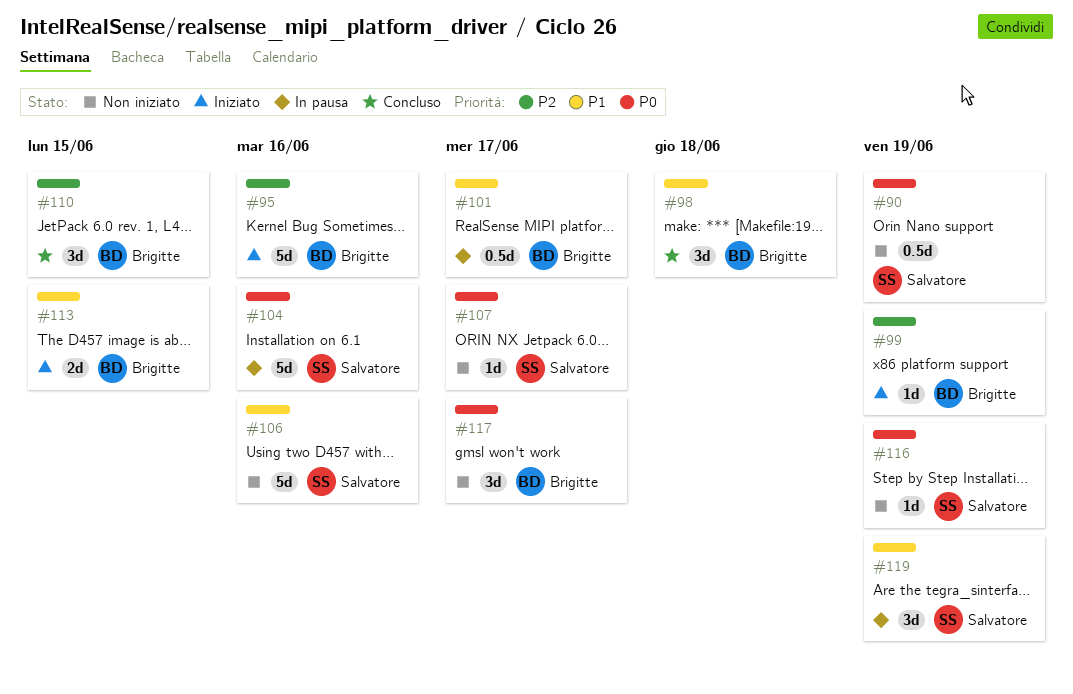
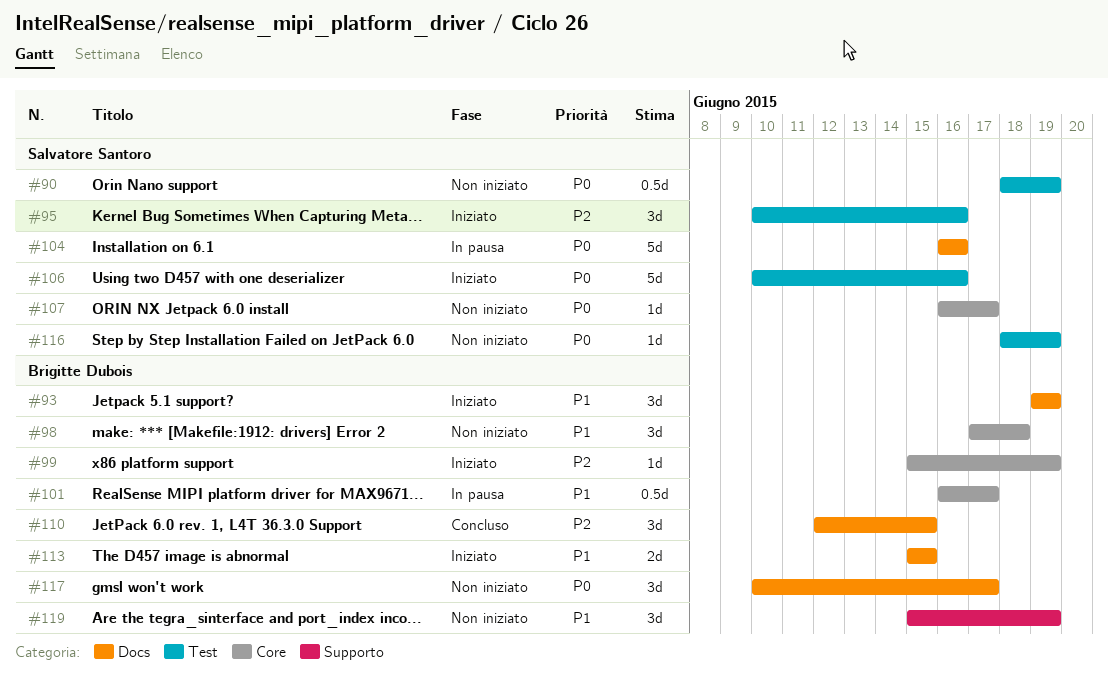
#93: none -> present
#95, owner: Brigitte Dubois -> Salvatore Santoro
#95, estimate: 5d -> 3d
#98, status: Concluso -> Non iniziato
#106, status: Non iniziato -> Iniziato
#106, priority: P1 -> P0
#119, status: In pausa -> Non iniziato
#119, owner: Salvatore Santoro -> Brigitte Dubois

